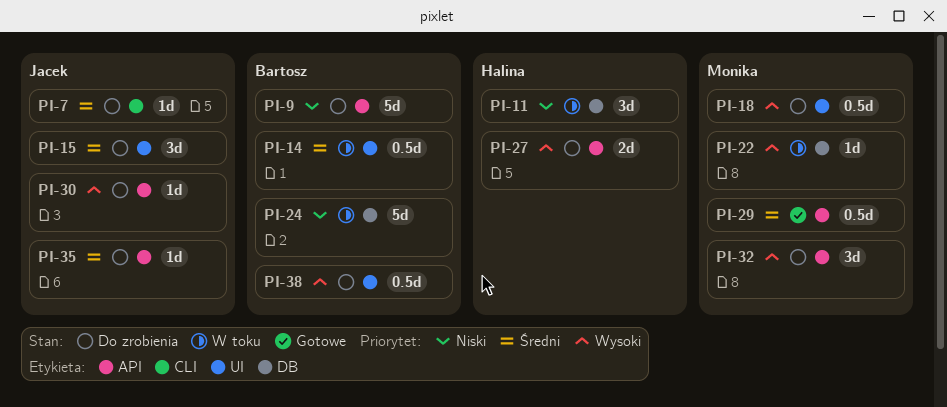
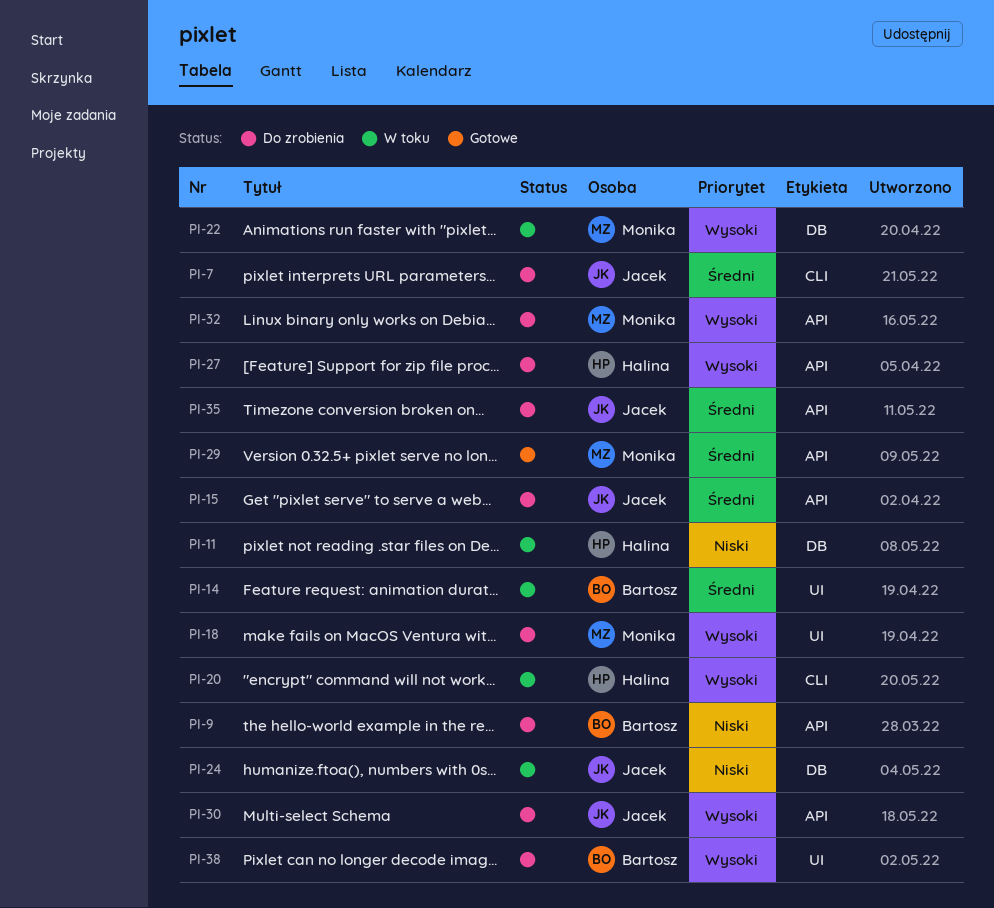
PI-15, label: UI -> API
PI-20: none -> present
PI-24, owner: Bartosz -> Jacek

